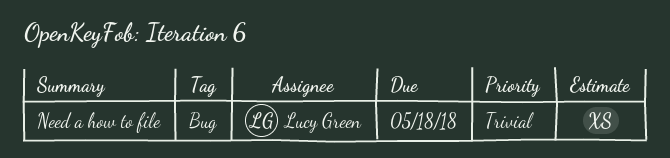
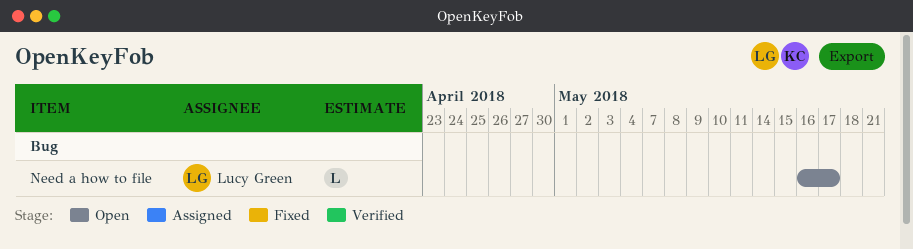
Need a how to file, estimate: XS -> L
Need a how to file, due: May 18 -> May 17

